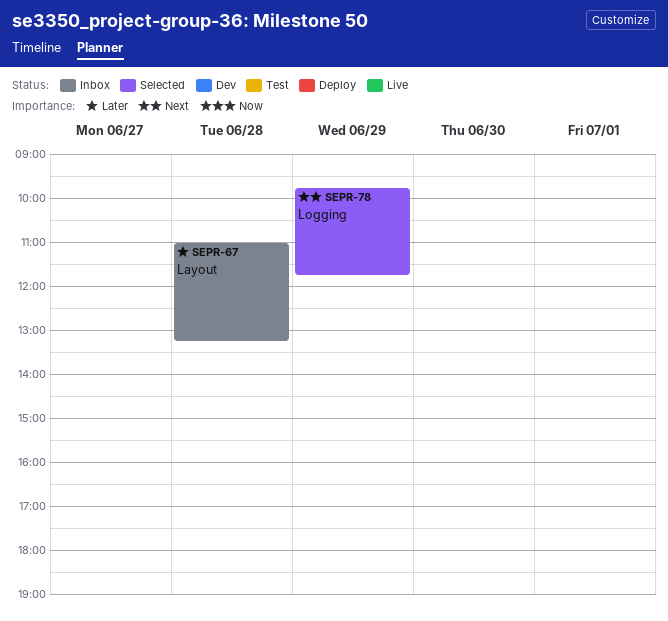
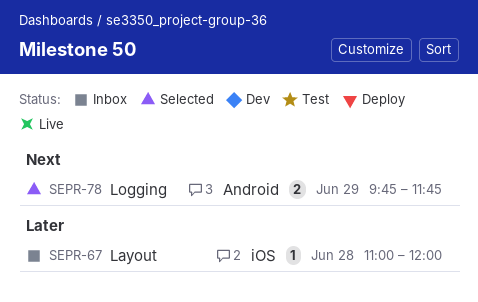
SEPR-67, ends: 13:15 -> 12:00

